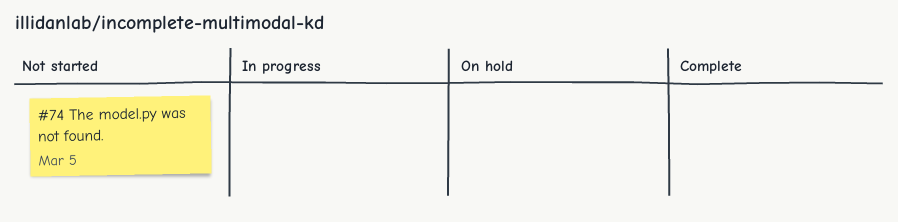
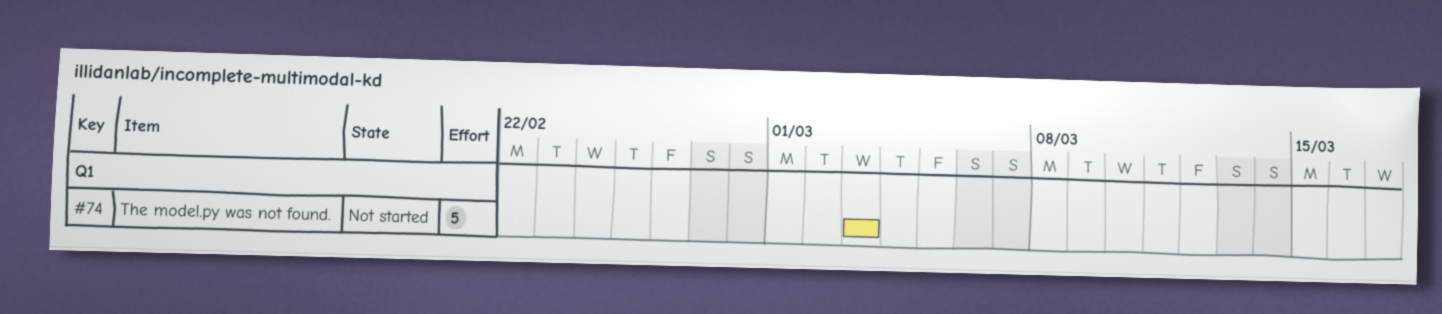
#74, due: Mar 5 -> Mar 3

